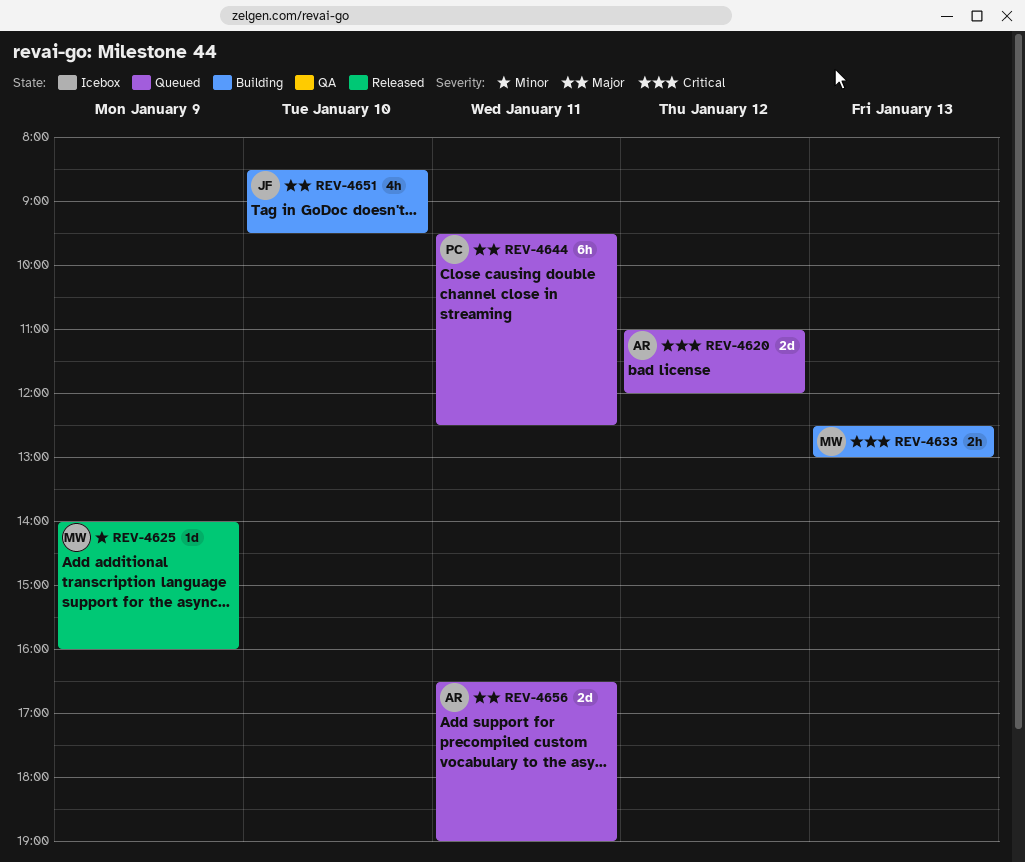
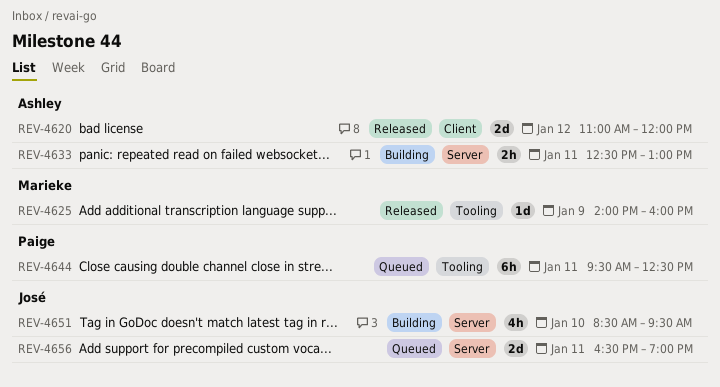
REV-4620, status: Queued -> Released
REV-4633, owner: Marieke -> Ashley
REV-4633, day: Jan 13 -> Jan 11
REV-4656, owner: Ashley -> José

